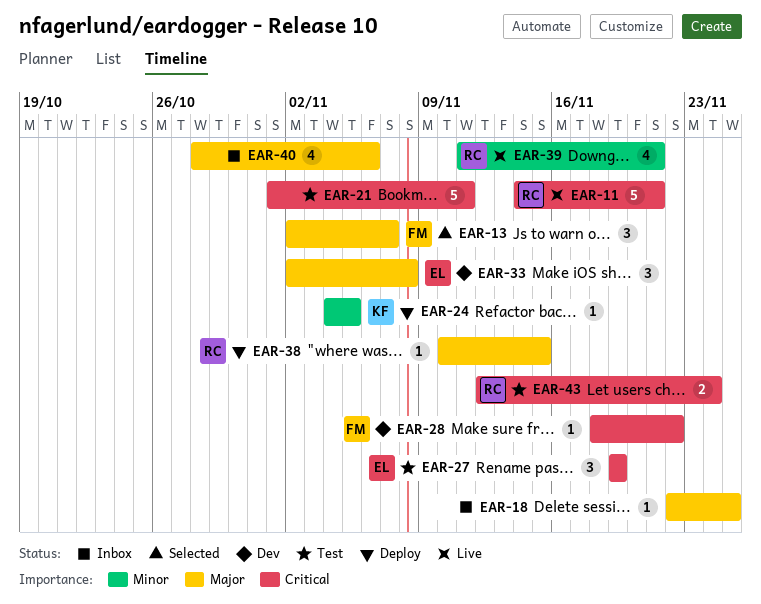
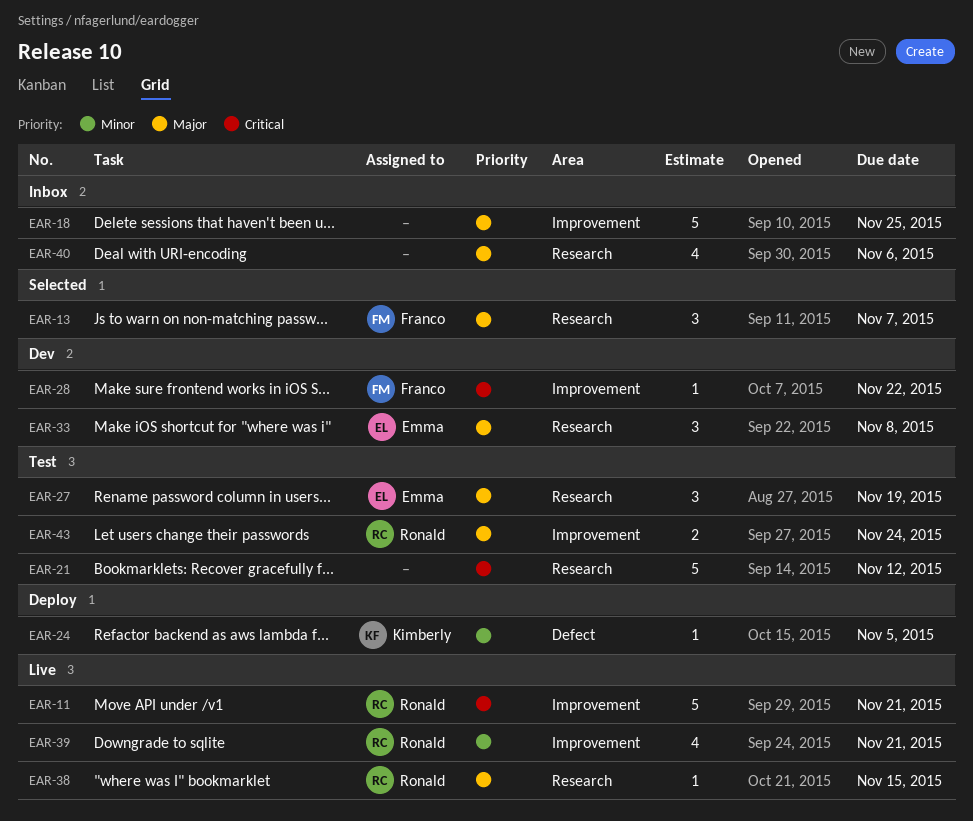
EAR-18, estimate: 1 -> 5
EAR-21, due: Nov 11 -> Nov 12
EAR-27, priority: Critical -> Major
EAR-38, status: Deploy -> Live
EAR-43, priority: Critical -> Major

